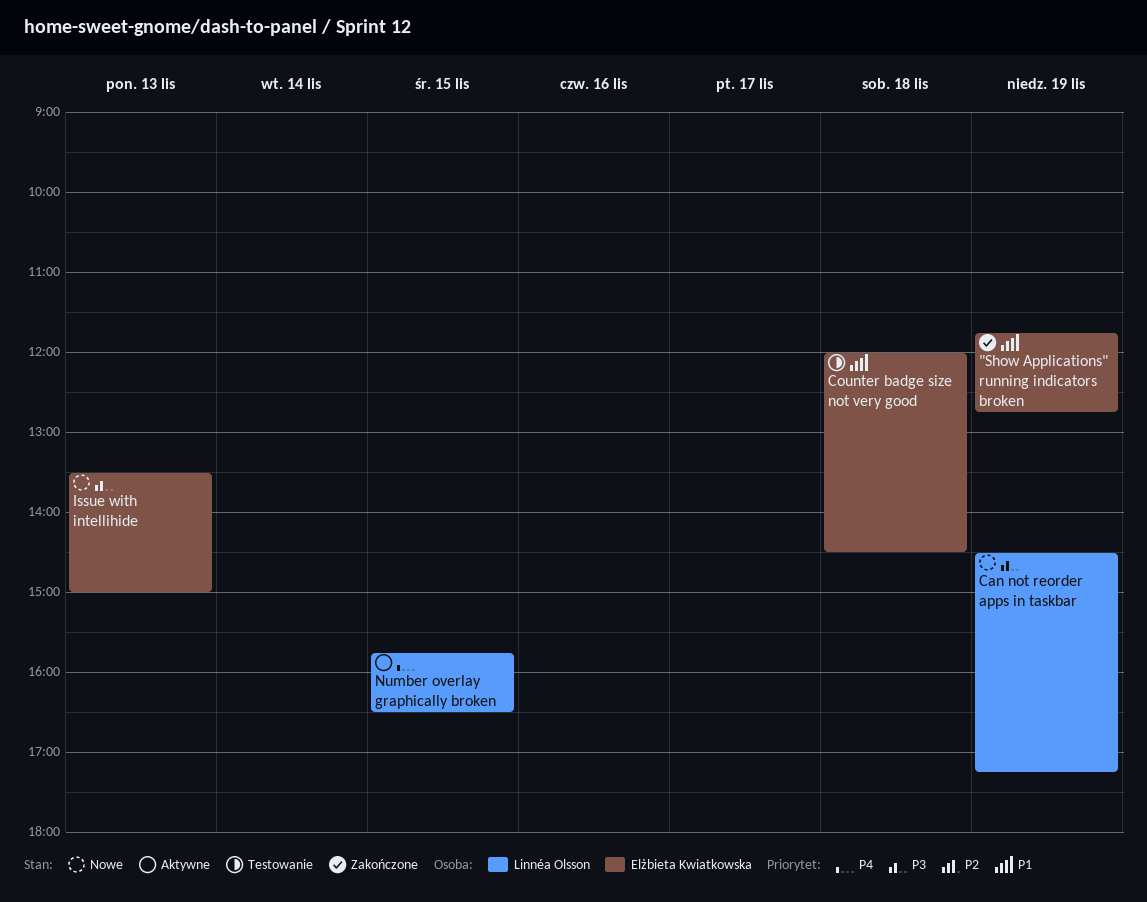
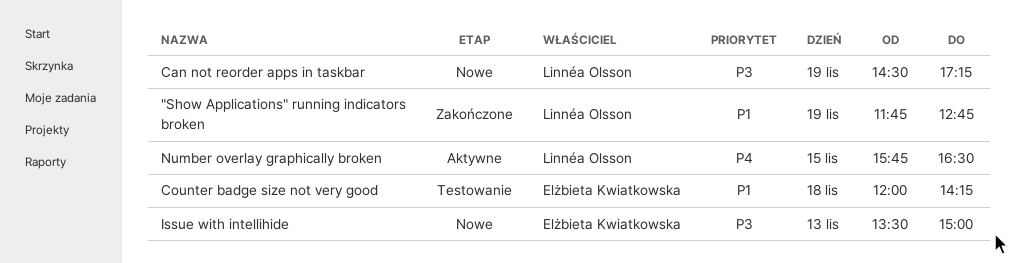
"Show Applications" running indicators broken, owner: Elżbieta Kwiatkowska -> Linnéa Olsson
Counter badge size not very good, ends: 14:30 -> 14:15

